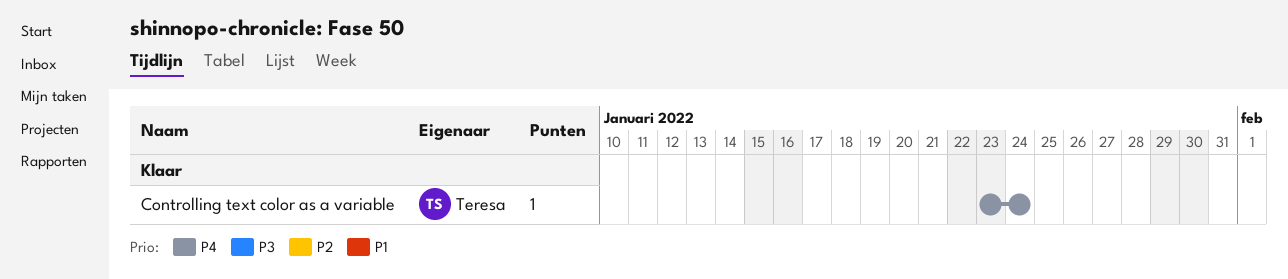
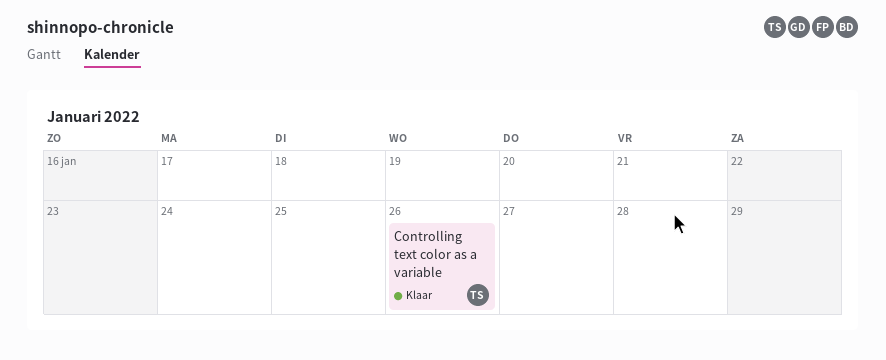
Controlling text color as a variable, due: Jan 24 -> Jan 26

